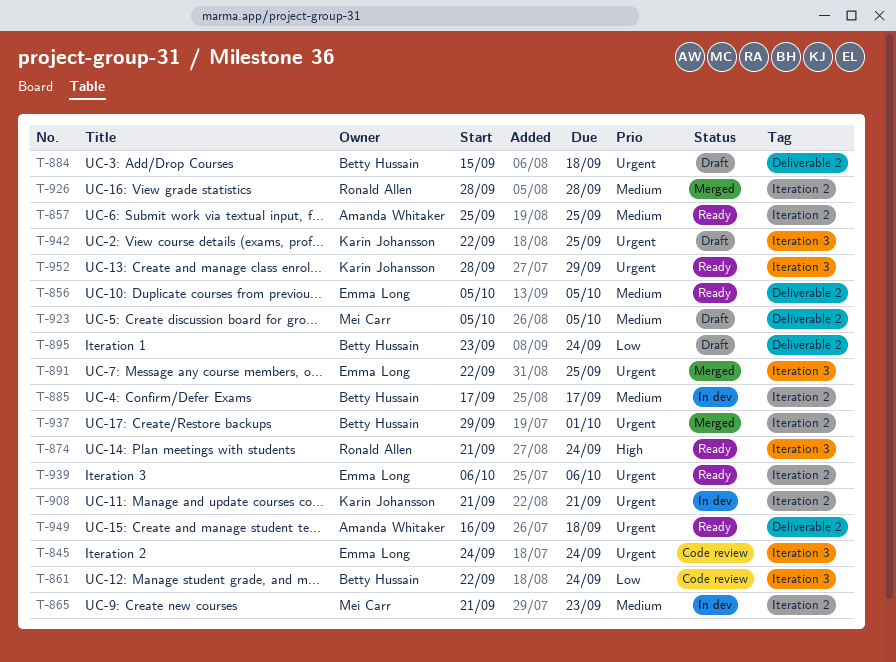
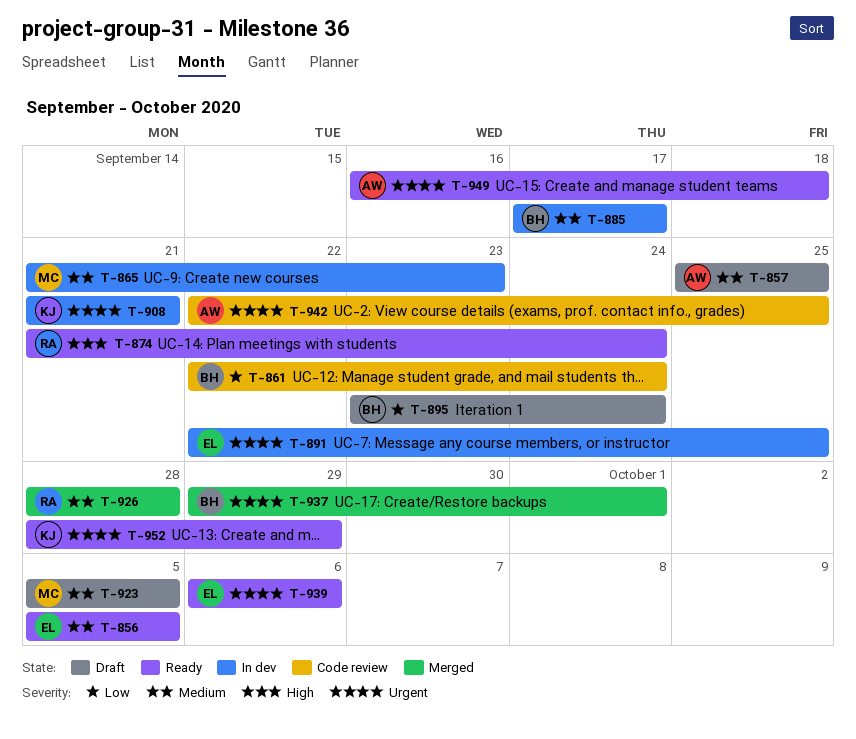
T-845: present -> none
T-857, status: Ready -> Draft
T-884: present -> none
T-891, status: Merged -> In dev
T-942, status: Draft -> Code review
T-942, owner: Karin Johansson -> Amanda Whitaker

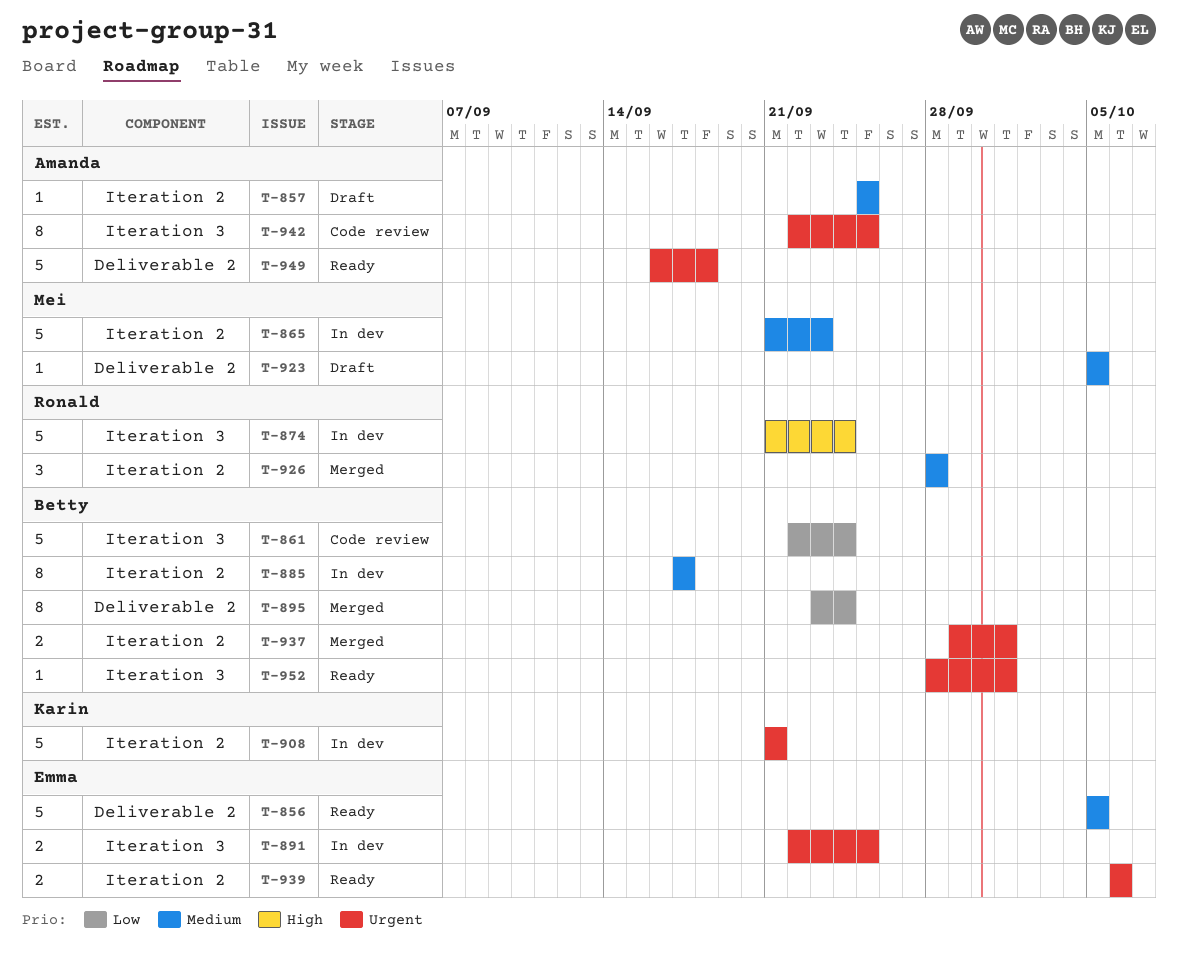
T-874, status: Ready -> In dev
T-895, status: Draft -> Merged
T-952, owner: Karin -> Betty
T-952, due: Sep 29 -> Oct 1

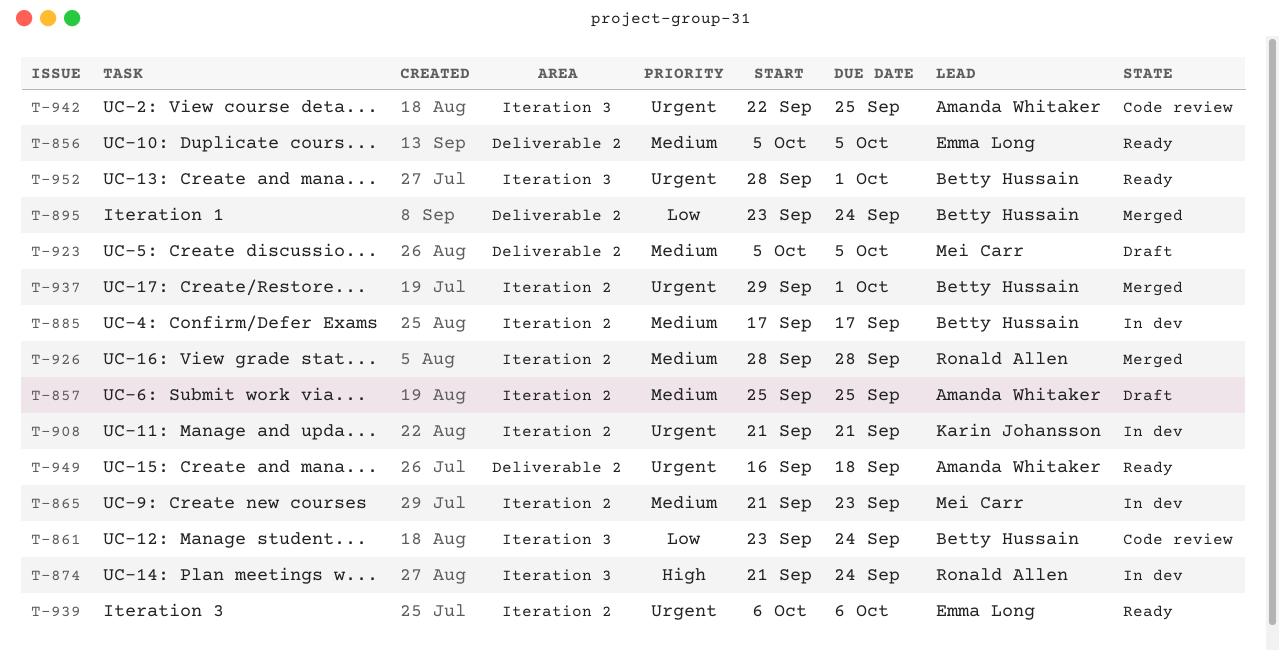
T-861, start: Sep 22 -> Sep 23
T-891: present -> none

